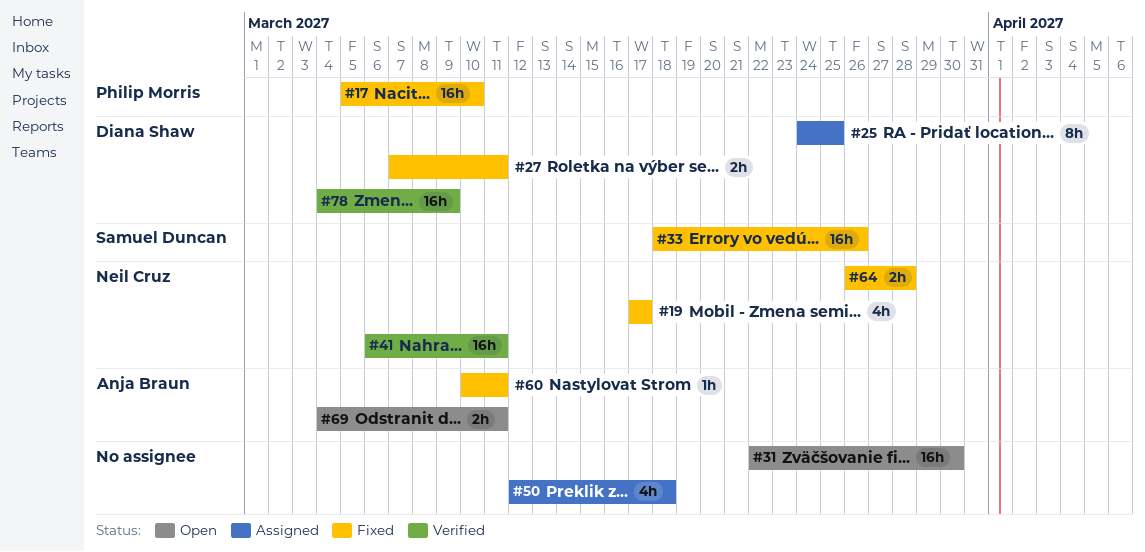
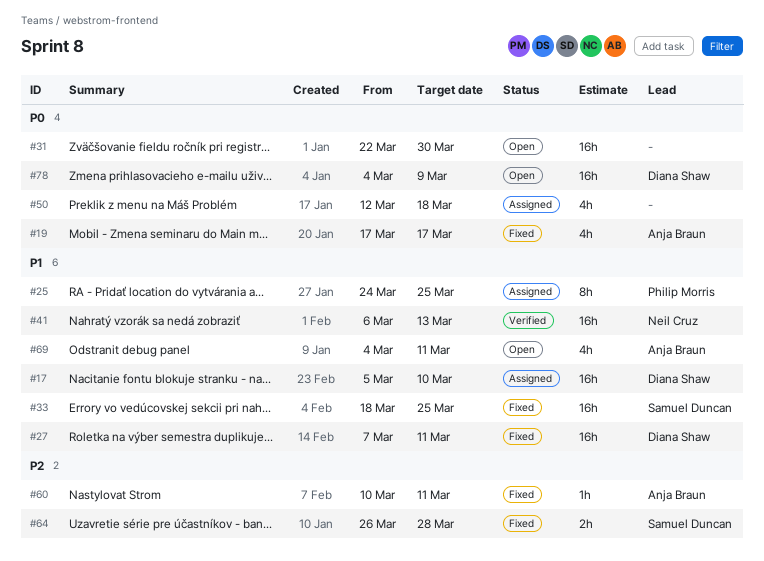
#17, status: Fixed -> Assigned
#17, owner: Philip Morris -> Diana Shaw
#19, owner: Neil Cruz -> Anja Braun
#25, owner: Diana Shaw -> Philip Morris
#27, estimate: 2h -> 16h
#33, due: Mar 26 -> Mar 25
#41, due: Mar 11 -> Mar 13
#64, owner: Neil Cruz -> Samuel Duncan
#69, estimate: 2h -> 4h
#78, status: Verified -> Open

